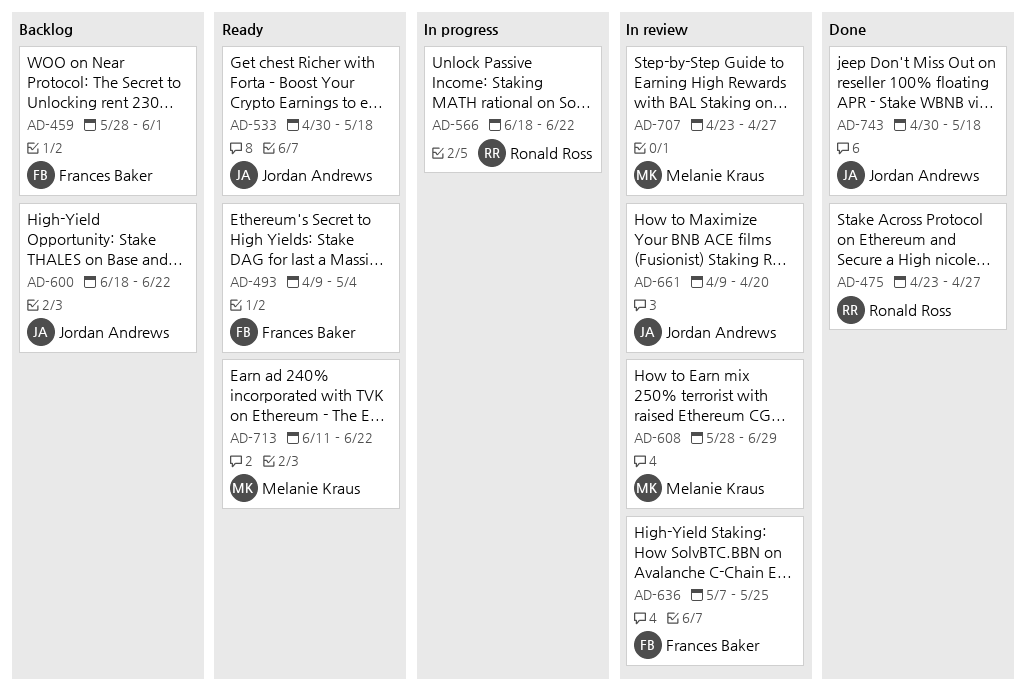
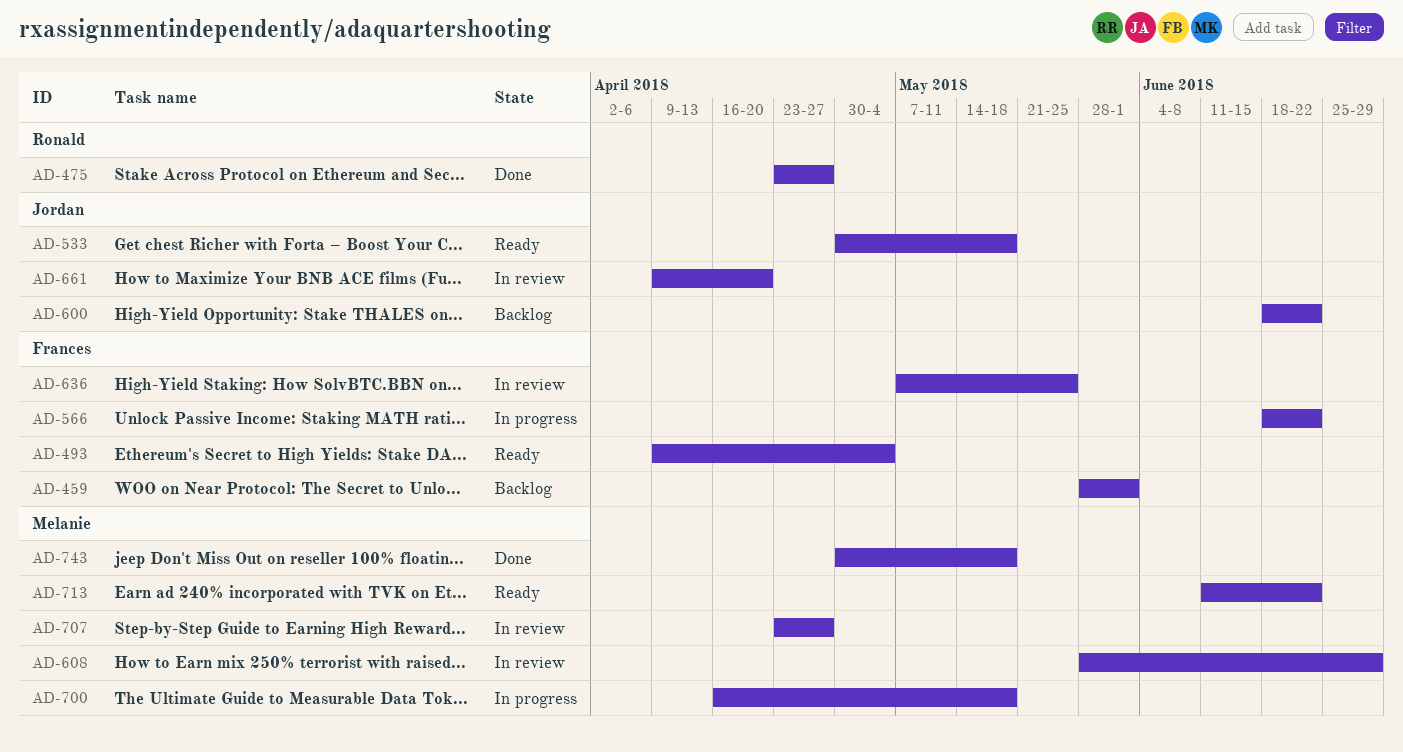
AD-566, owner: Ronald Ross -> Frances Baker
AD-700: none -> present
AD-743, owner: Jordan Andrews -> Melanie Kraus

